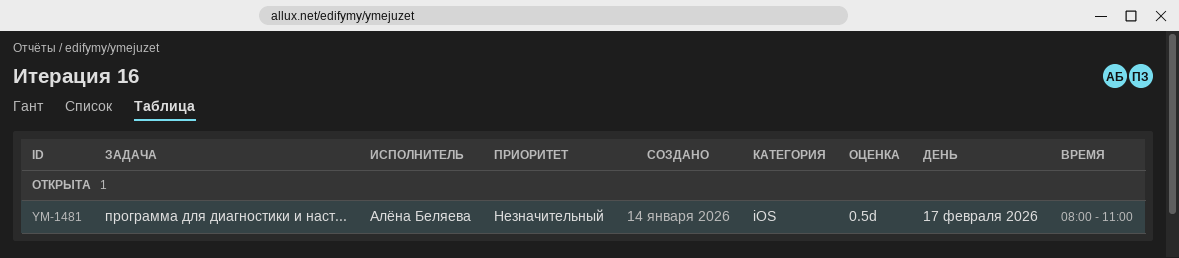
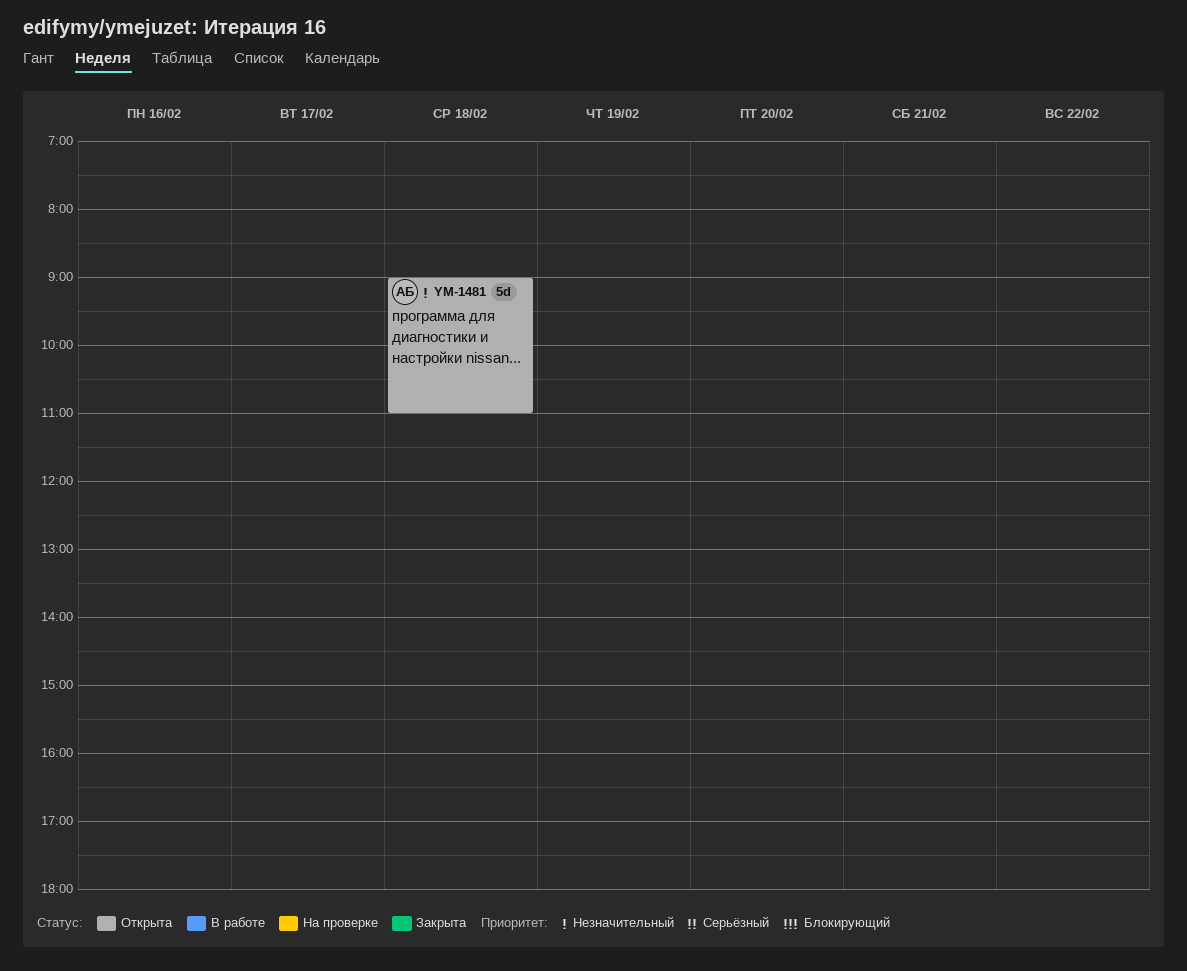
YM-1481, estimate: 0.5d -> 5d
YM-1481, day: Feb 17 -> Feb 18
YM-1481, begins: 08:00 -> 09:00

